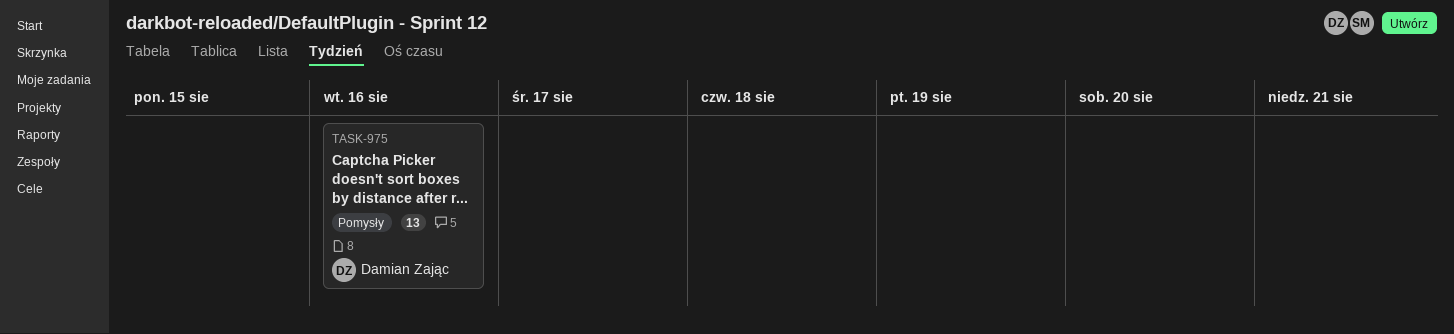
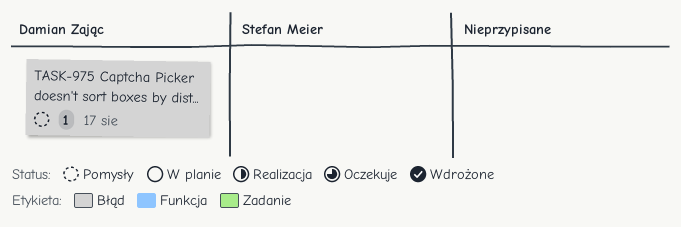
TASK-975, estimate: 13 -> 1
TASK-975, due: Aug 16 -> Aug 17

